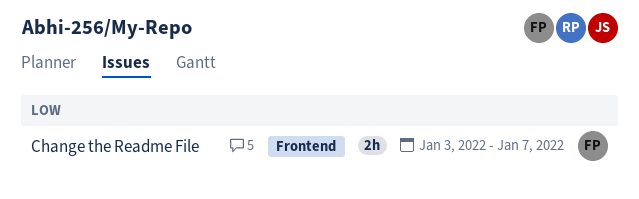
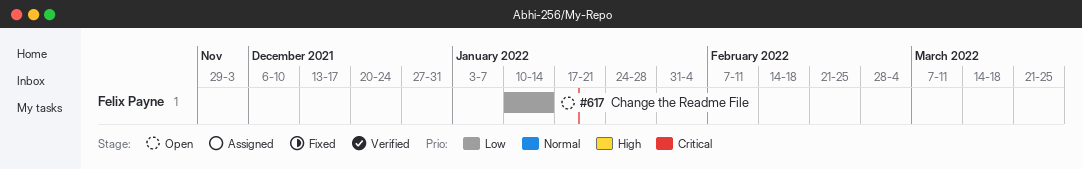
Change the Readme File, start: Jan 3 -> Jan 10
Change the Readme File, due: Jan 7 -> Jan 14

